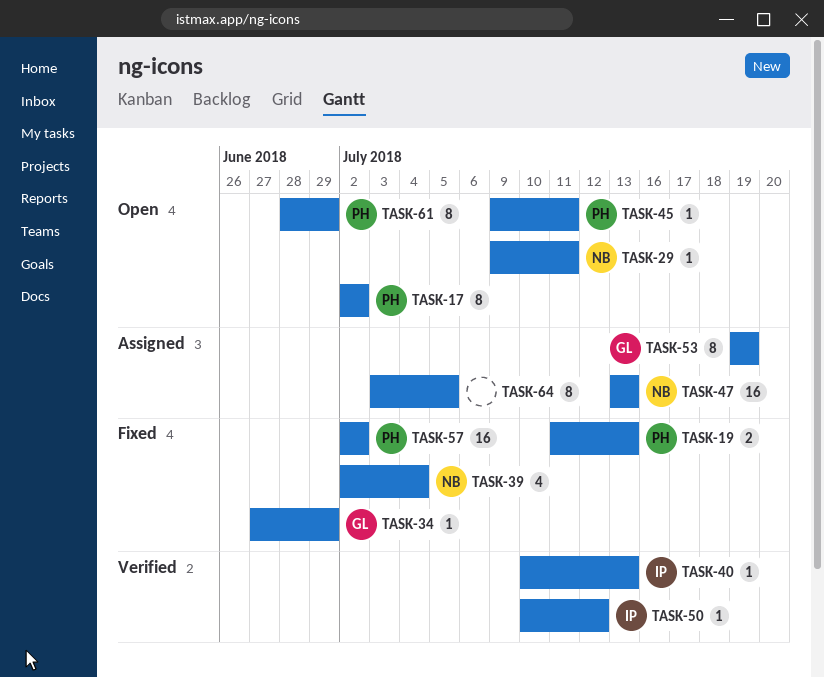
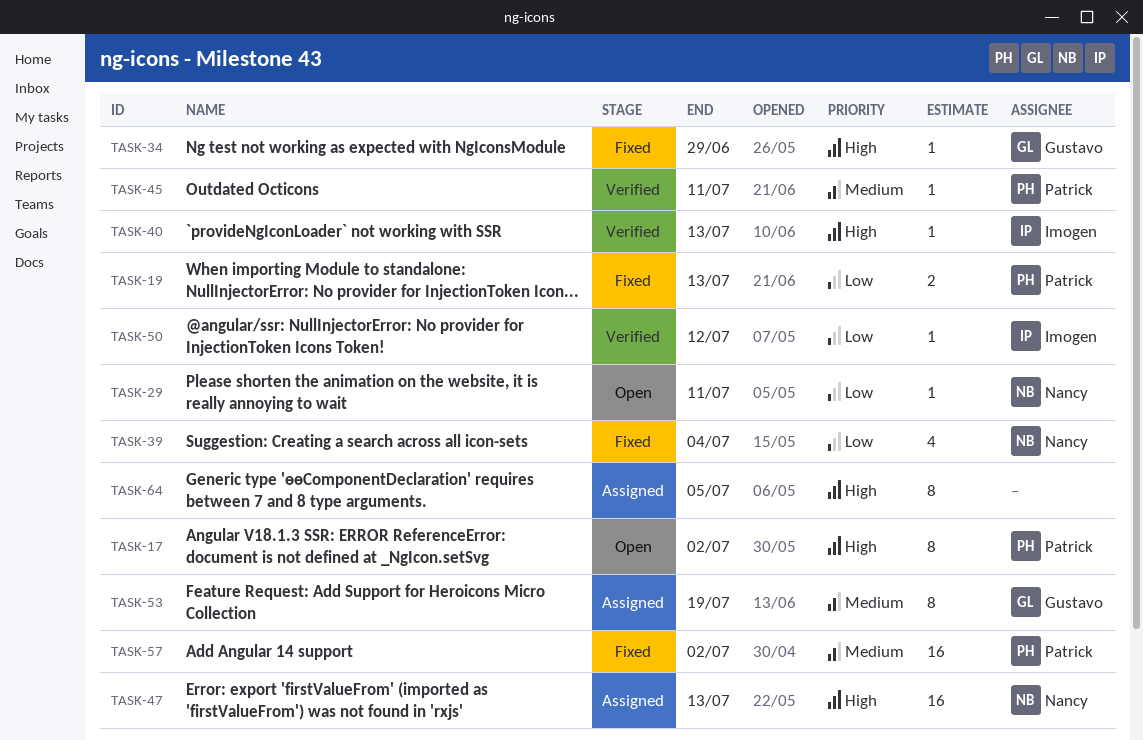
TASK-45, status: Open -> Verified
TASK-61: present -> none

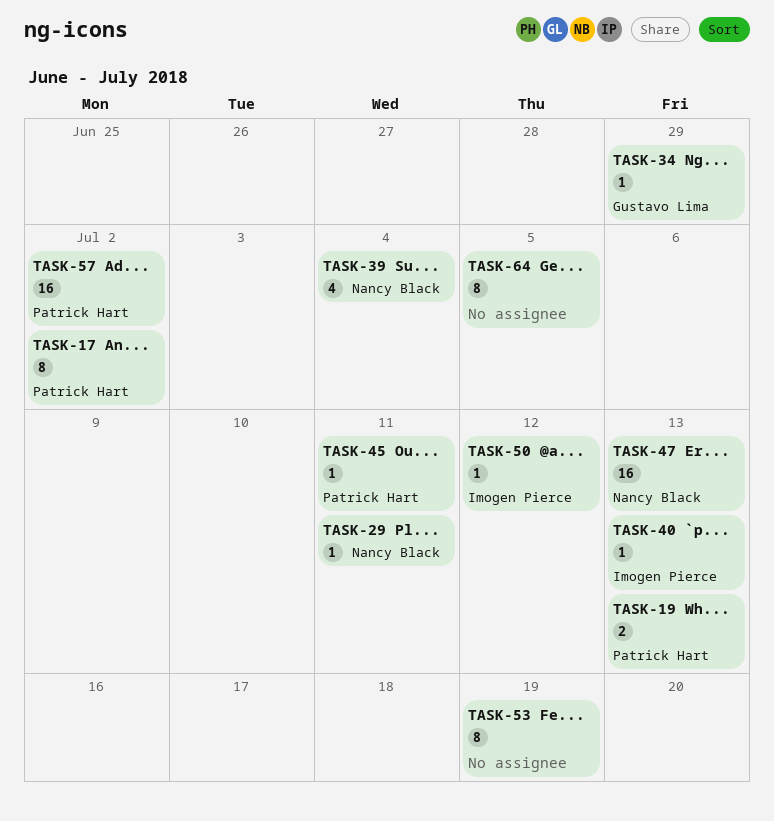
TASK-53, owner: Gustavo Lima -> none

